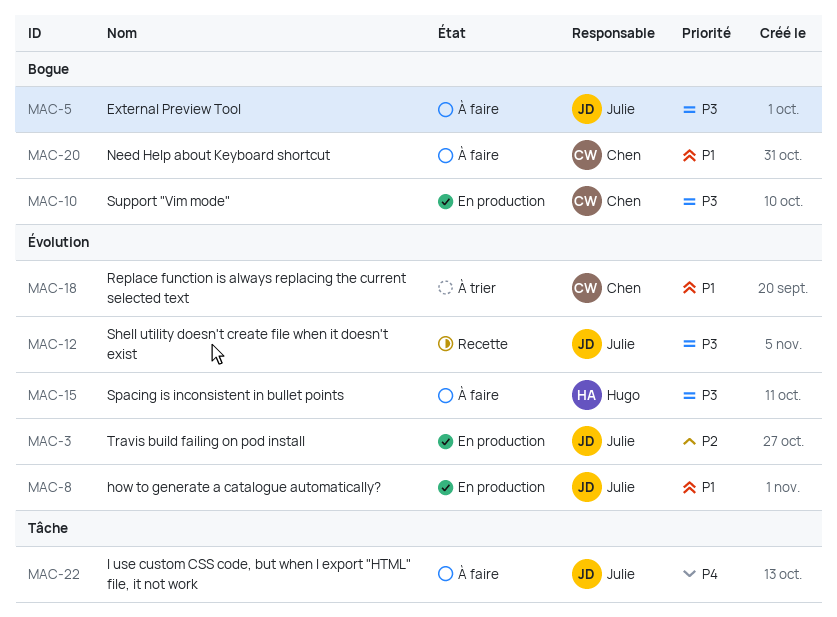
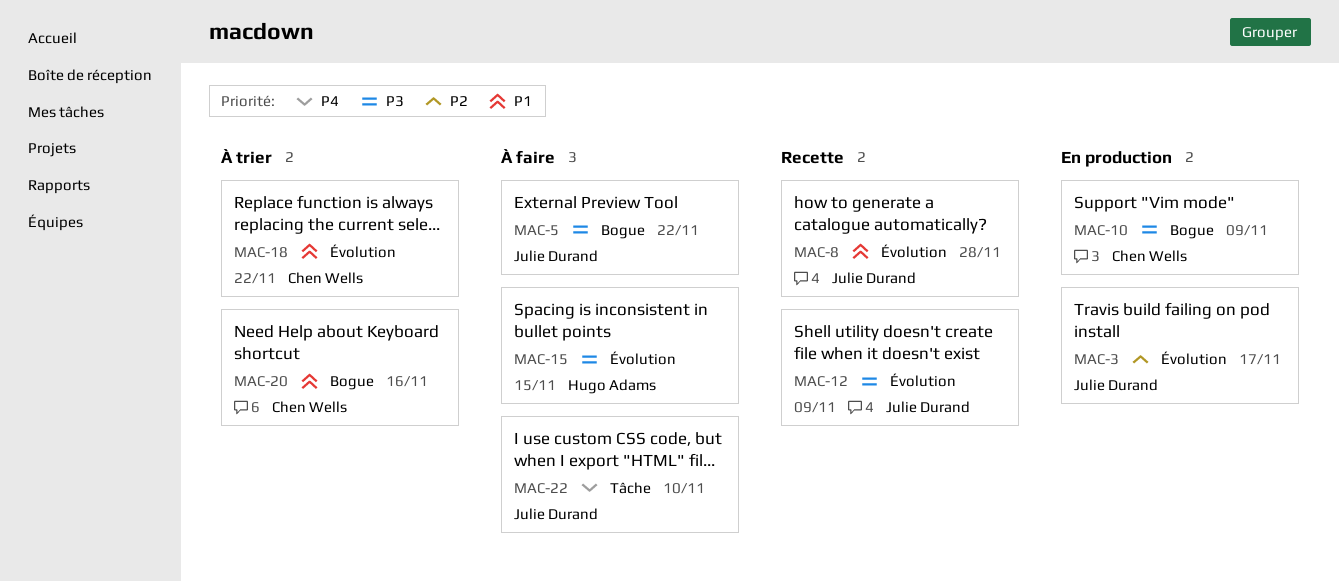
MAC-8, status: En production -> Recette
MAC-20, status: À faire -> À trier

